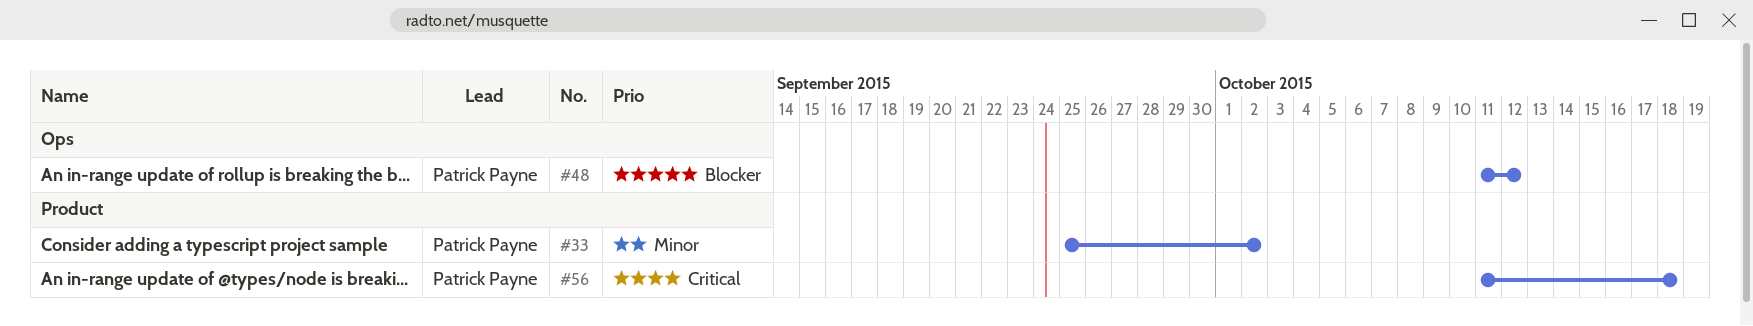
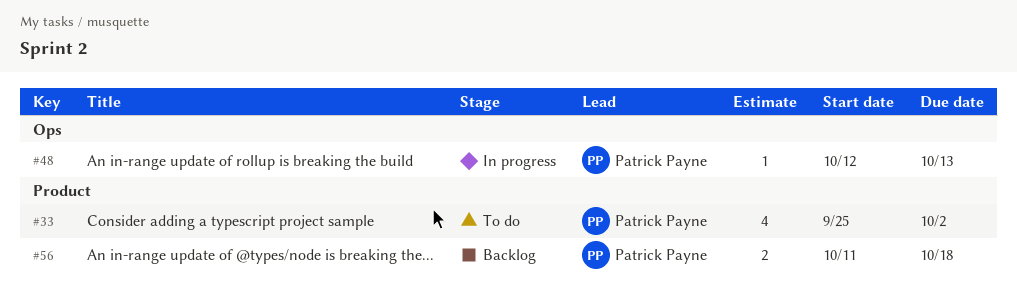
#48, start: Oct 11 -> Oct 12
#48, due: Oct 12 -> Oct 13

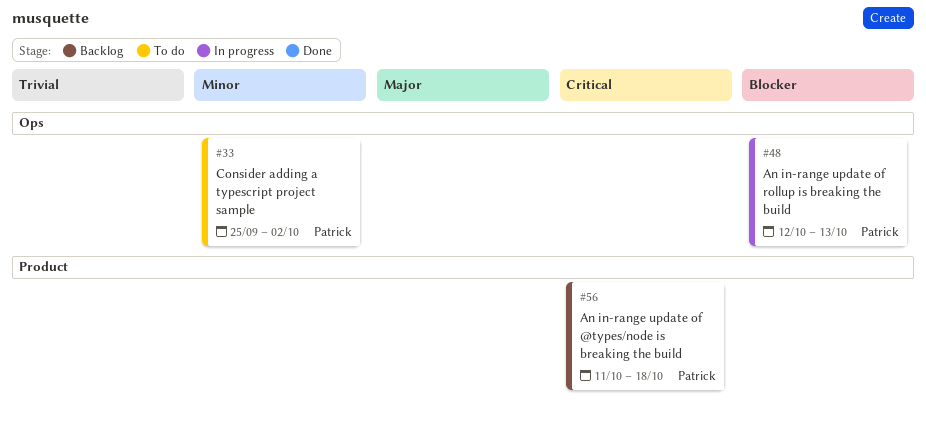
#33, label: Product -> Ops

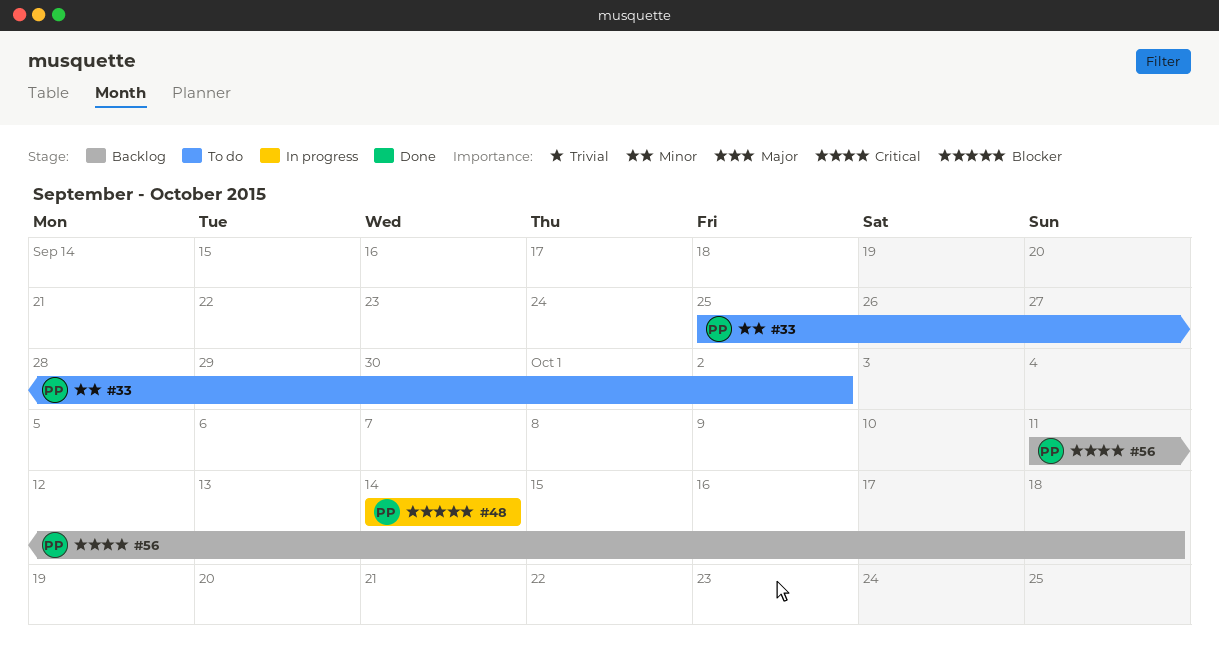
#48, start: Oct 12 -> Oct 14
#48, due: Oct 13 -> Oct 14

